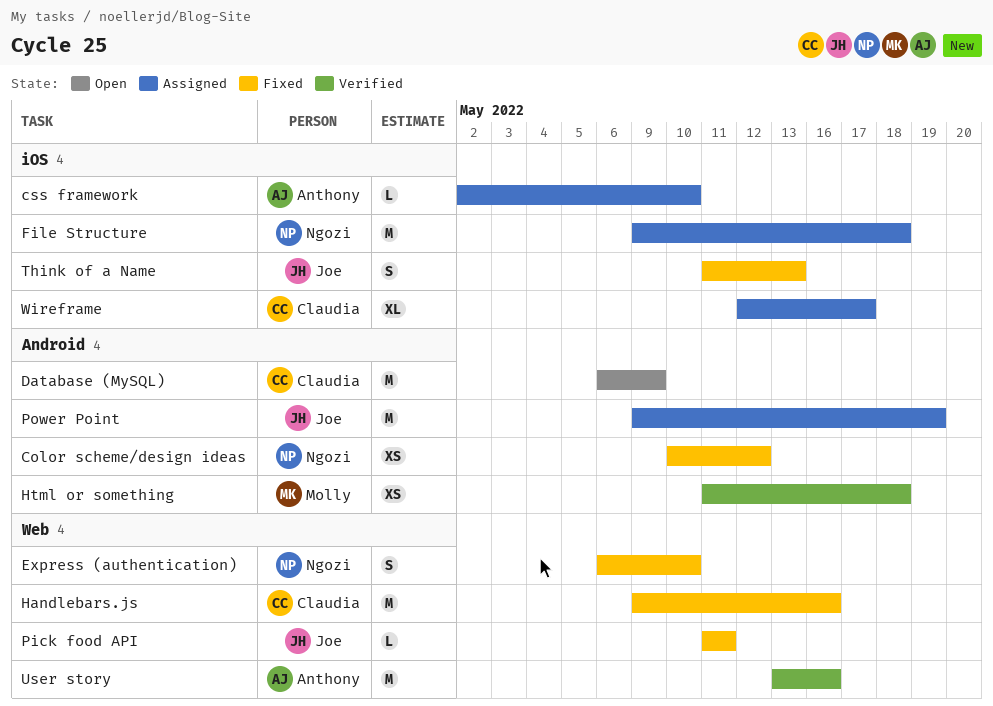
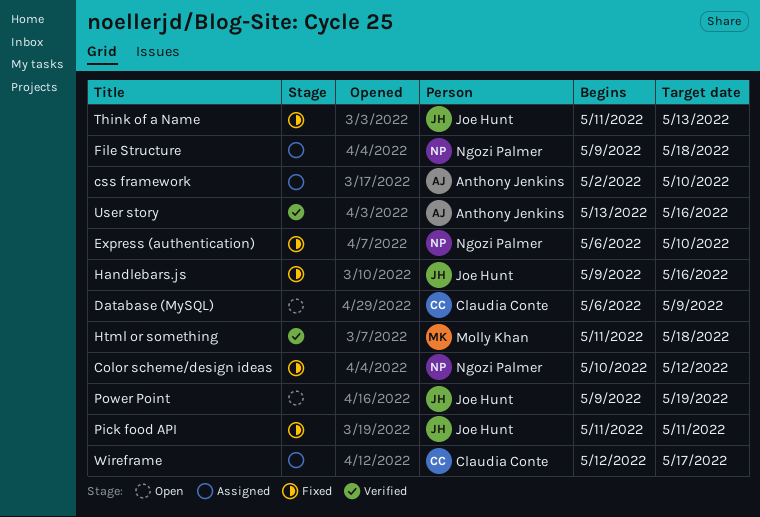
Handlebars.js, owner: Claudia Conte -> Joe Hunt
Power Point, status: Assigned -> Open

